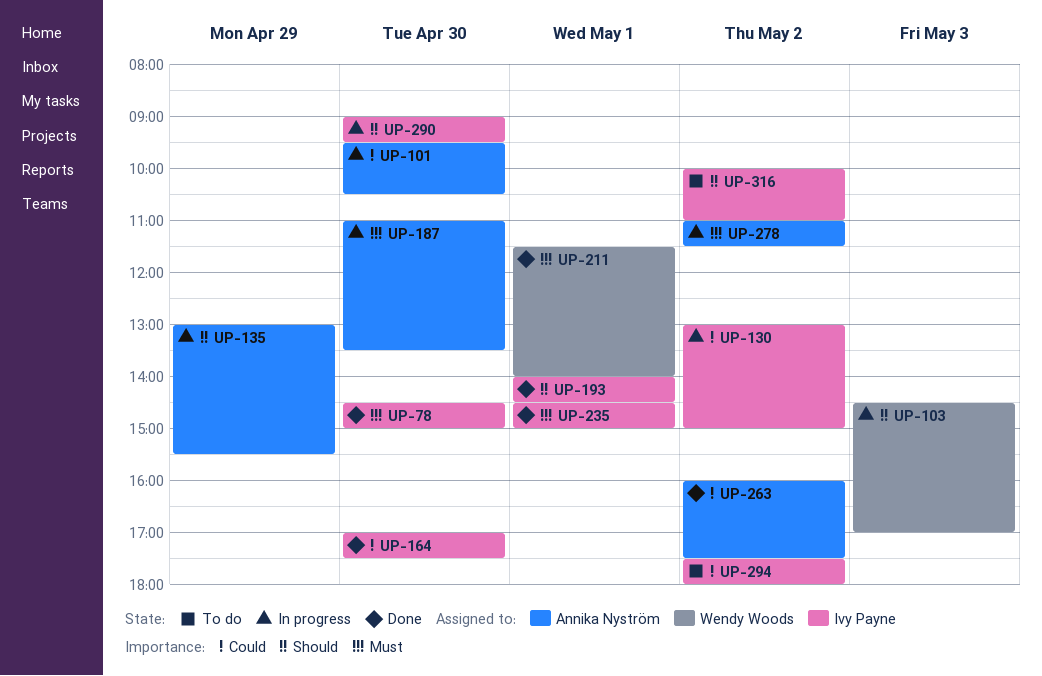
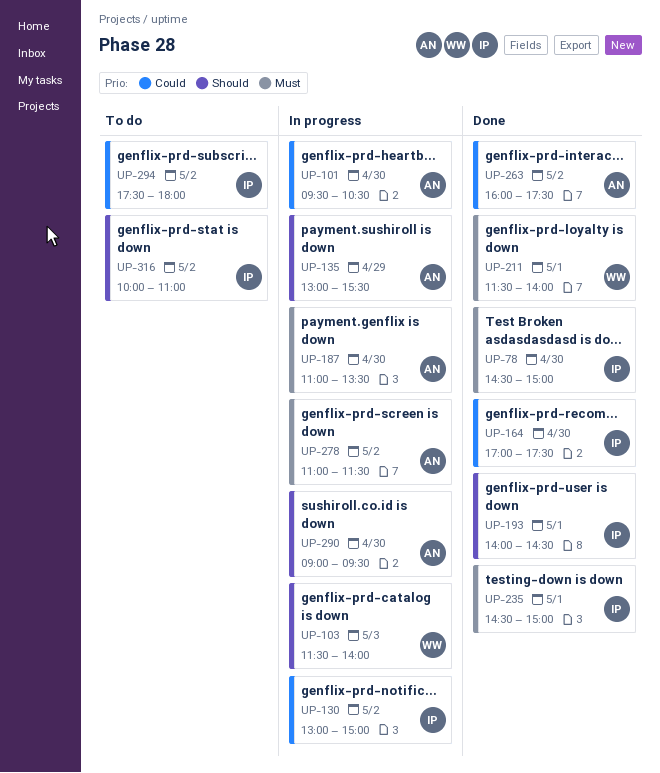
UP-103, begins: 14:30 -> 11:30
UP-103, ends: 17:00 -> 14:00
UP-290, owner: Ivy Payne -> Annika Nyström

